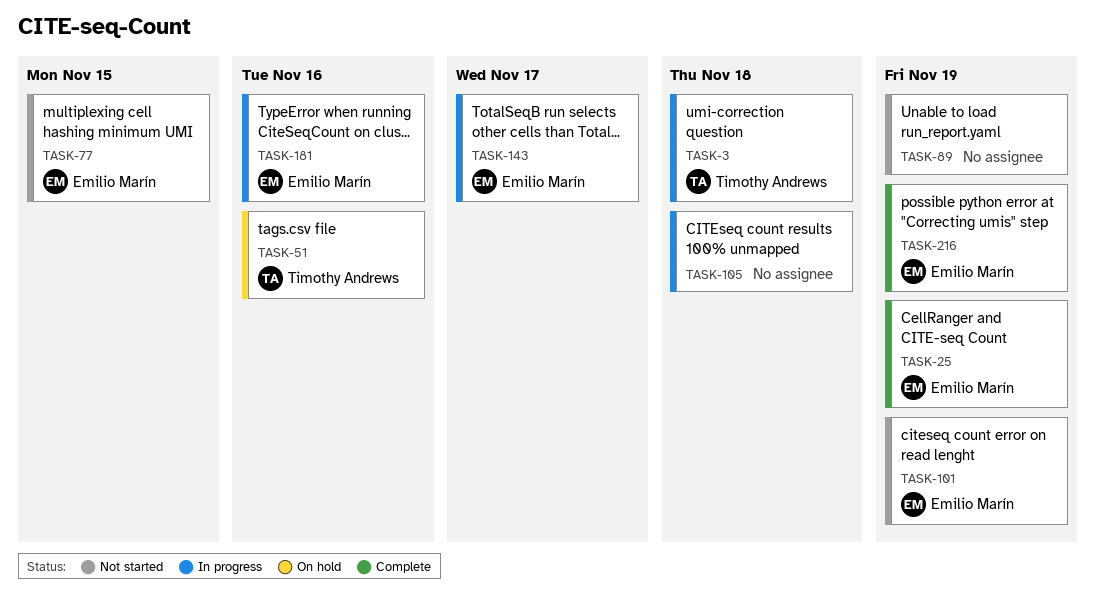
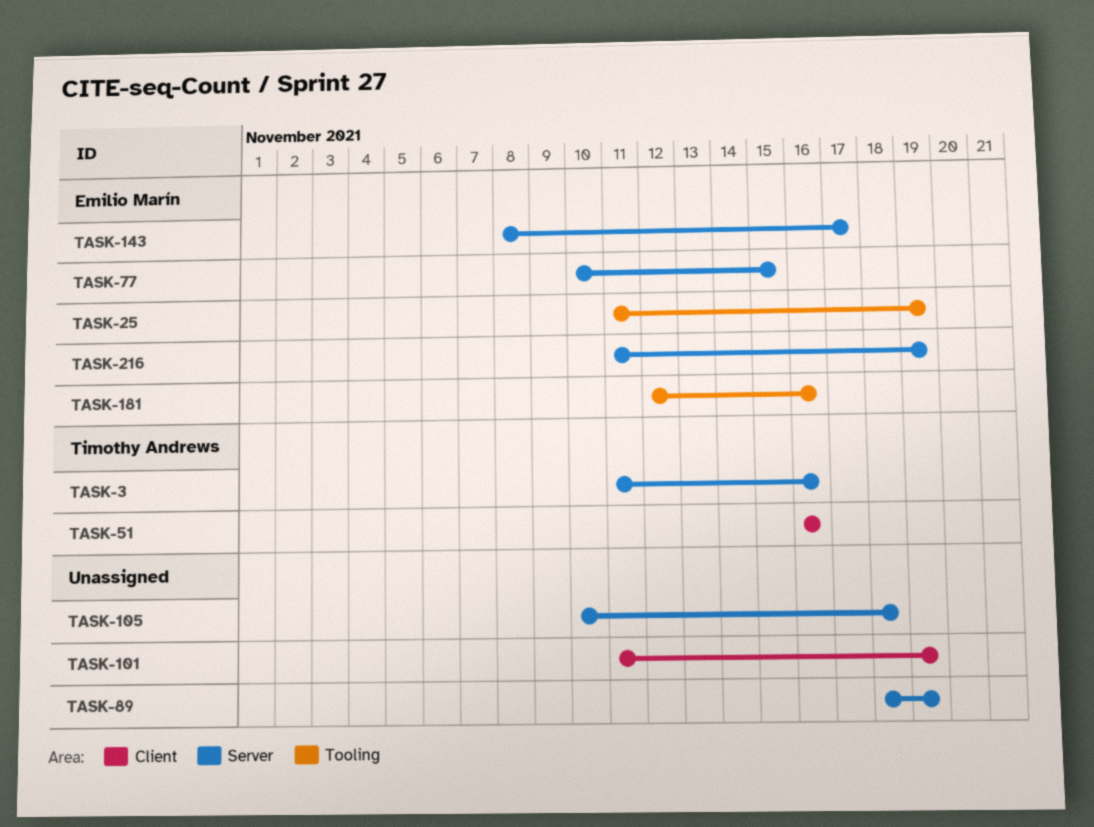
TASK-3, due: Nov 18 -> Nov 16
TASK-101, owner: Emilio Marín -> none

